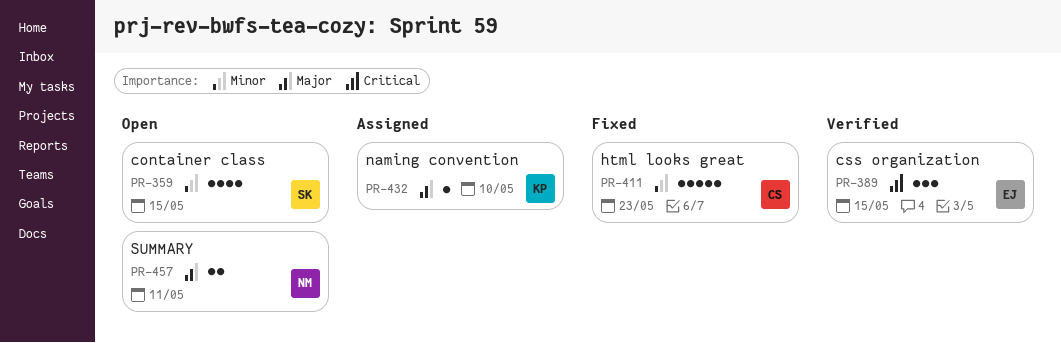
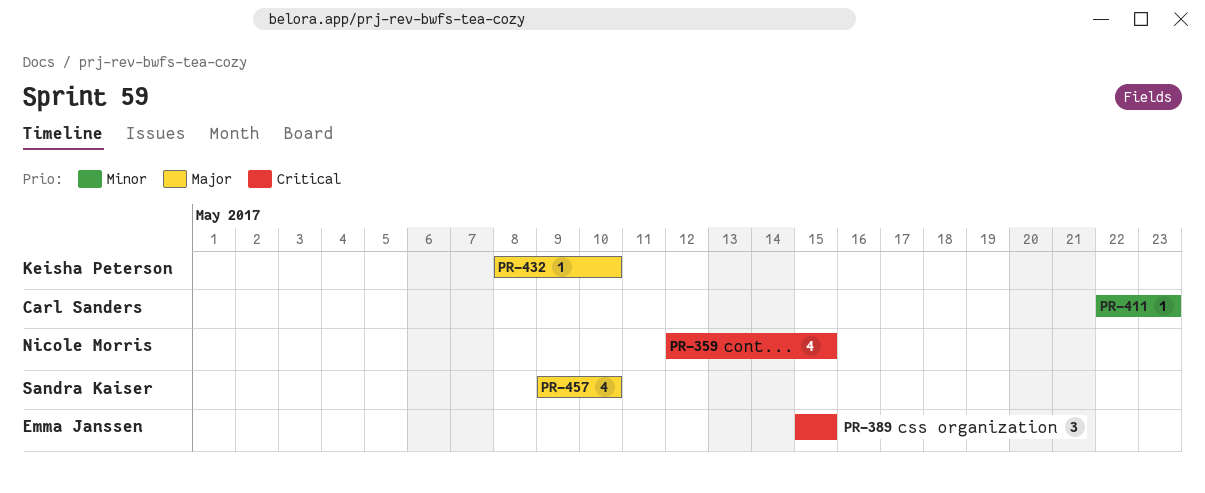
PR-359, owner: Sandra Kaiser -> Nicole Morris
PR-359, priority: Minor -> Critical
PR-411, estimate: 5 -> 1
PR-457, owner: Nicole Morris -> Sandra Kaiser
PR-457, estimate: 2 -> 4
PR-457, due: May 11 -> May 10

